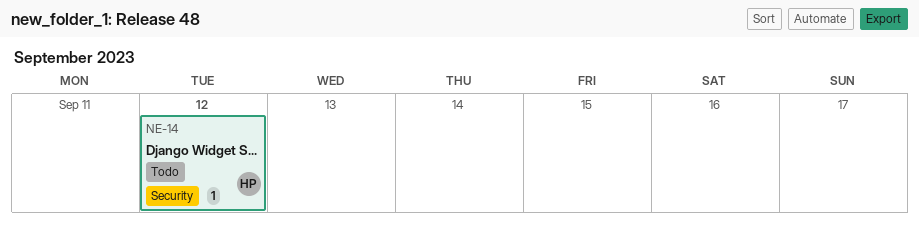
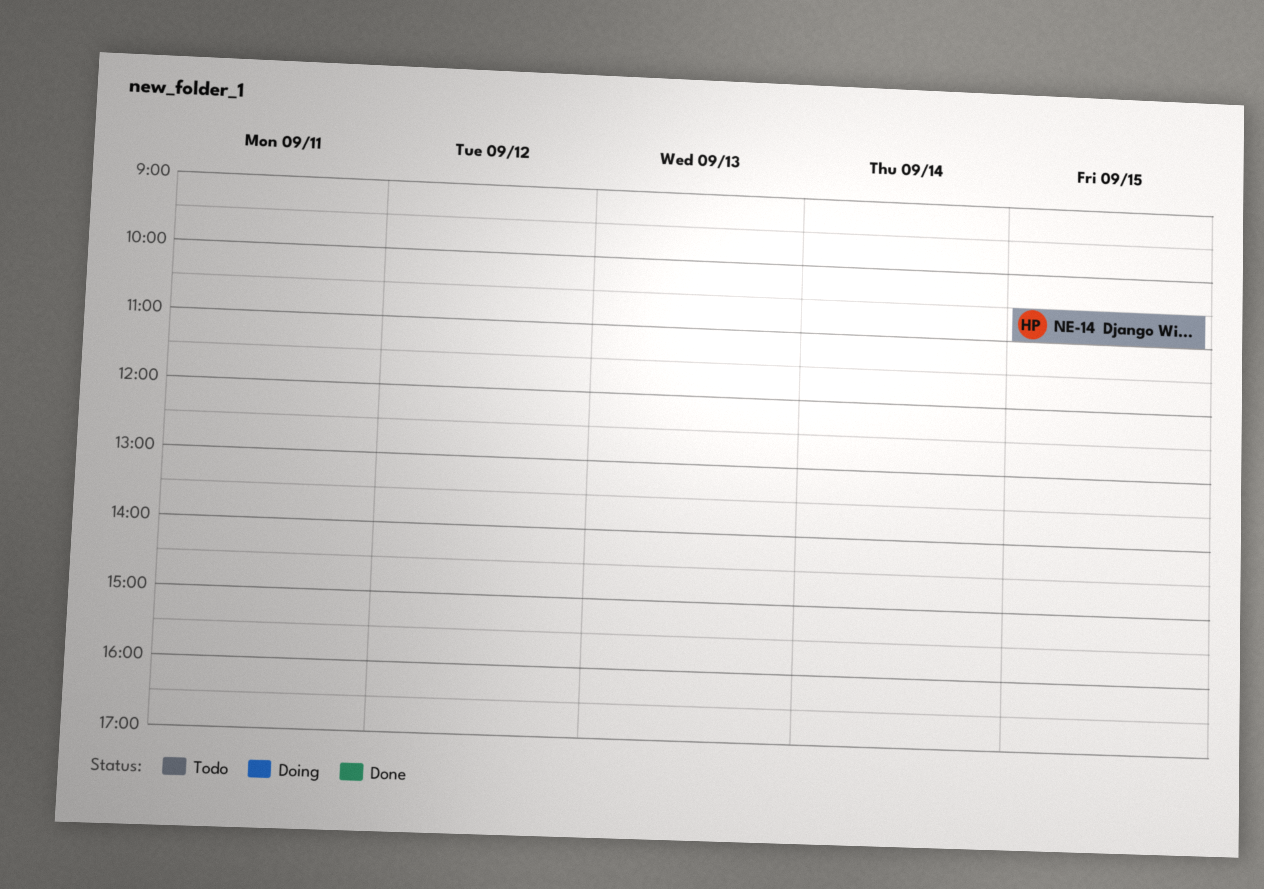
NE-14, day: Sep 12 -> Sep 15

